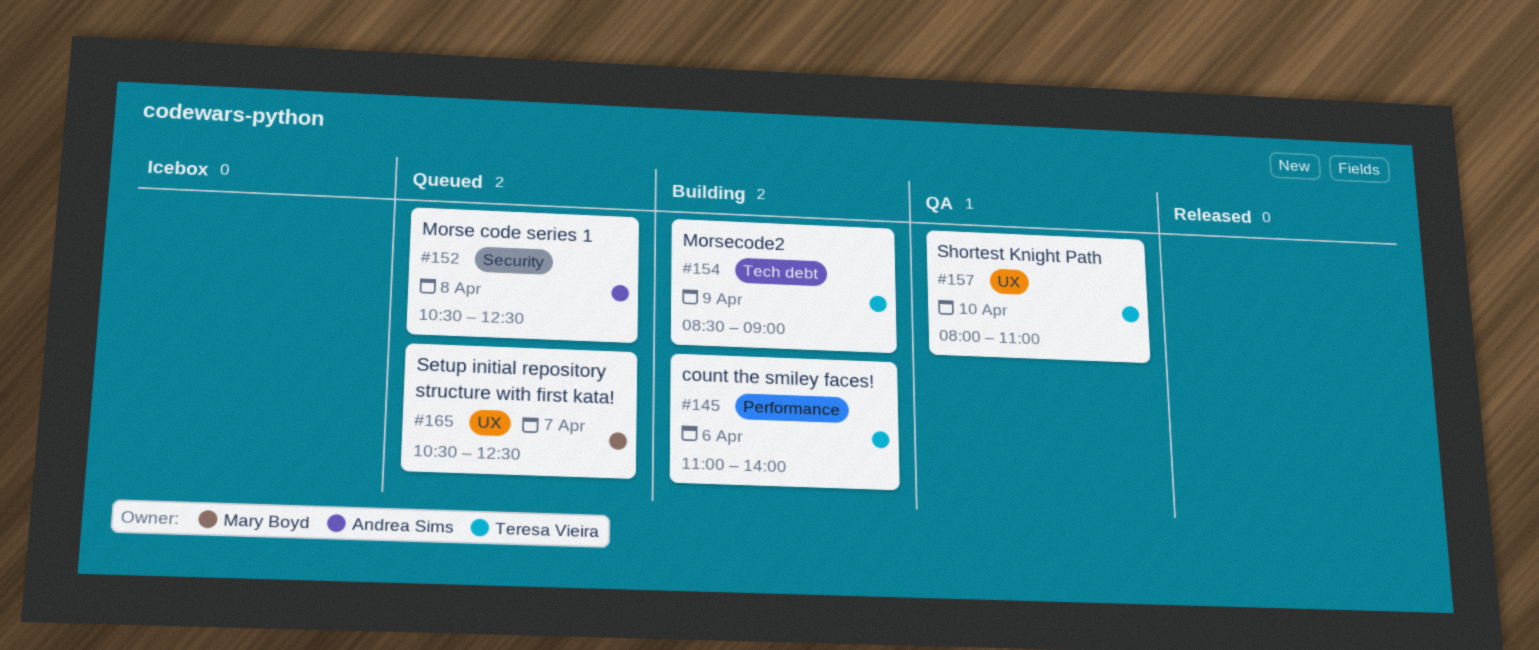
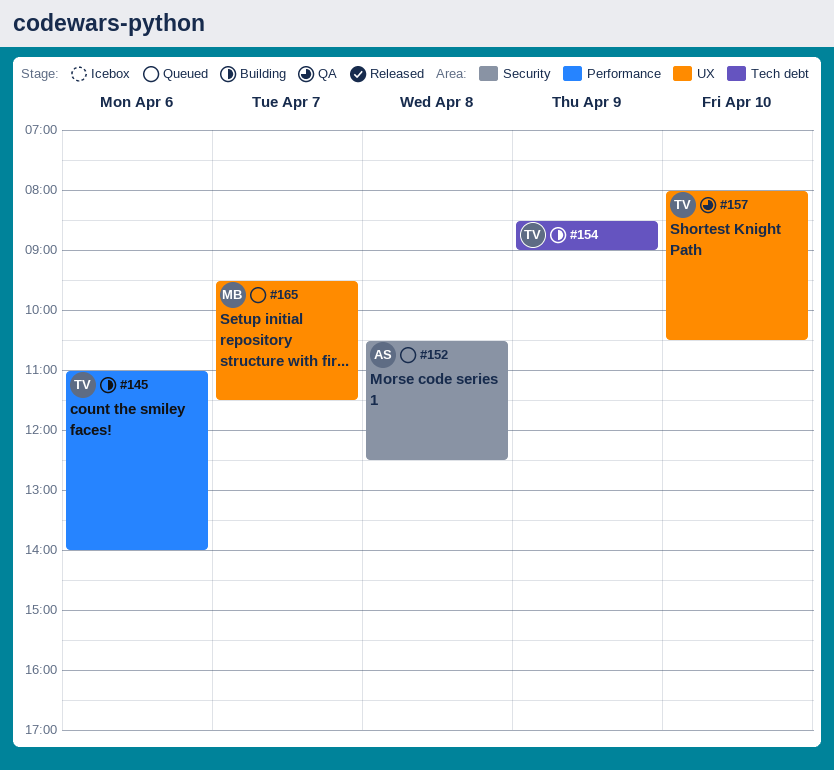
#157, ends: 11:00 -> 10:30
#165, begins: 10:30 -> 09:30
#165, ends: 12:30 -> 11:30

